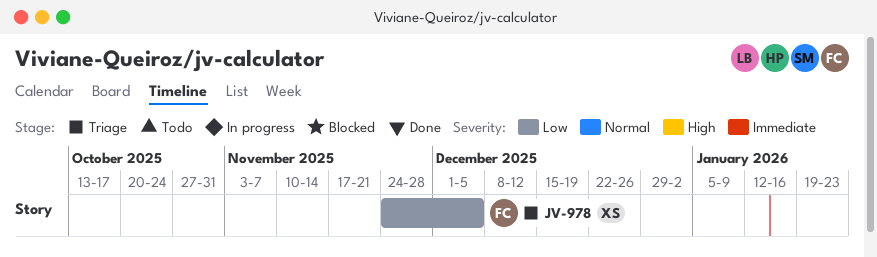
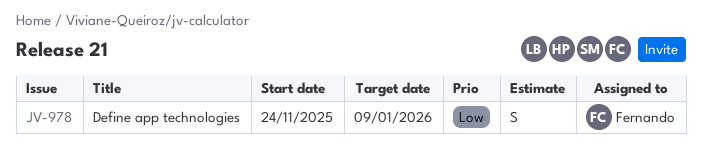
JV-978, estimate: XS -> S
JV-978, due: Dec 5 -> Jan 9

